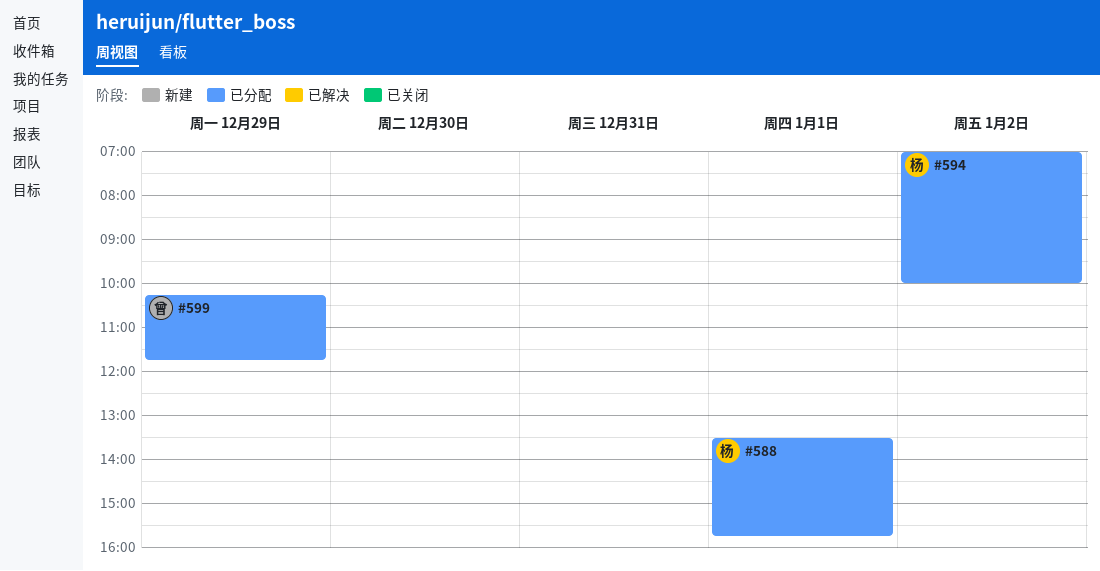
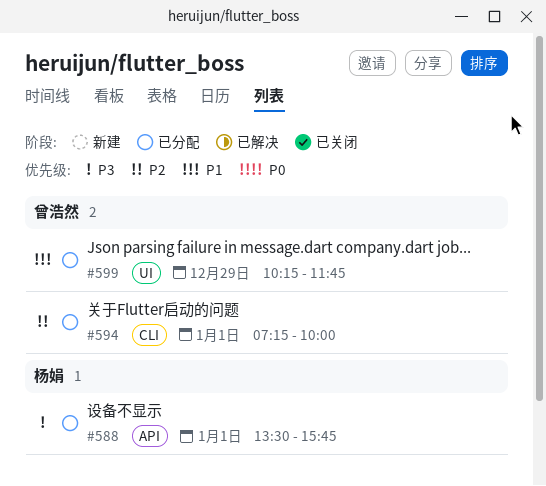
#594, owner: 杨娟 -> 曾浩然
#594, day: Jan 2 -> Jan 1
#594, begins: 07:00 -> 07:15

